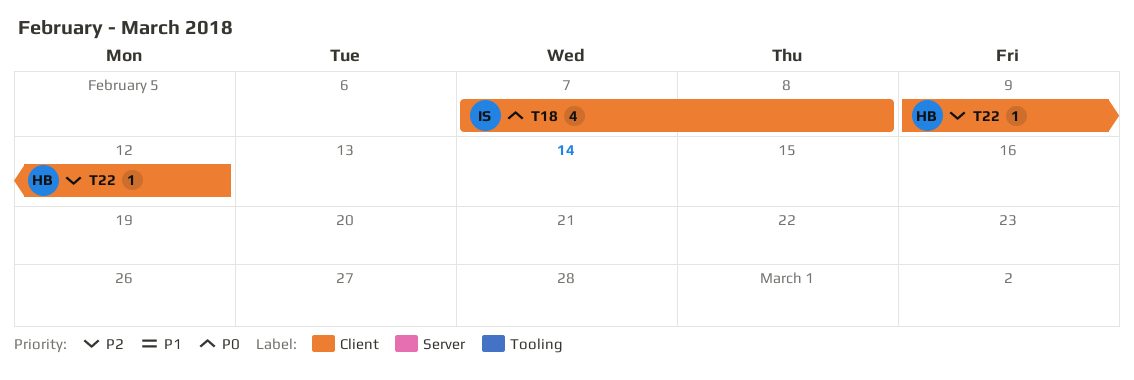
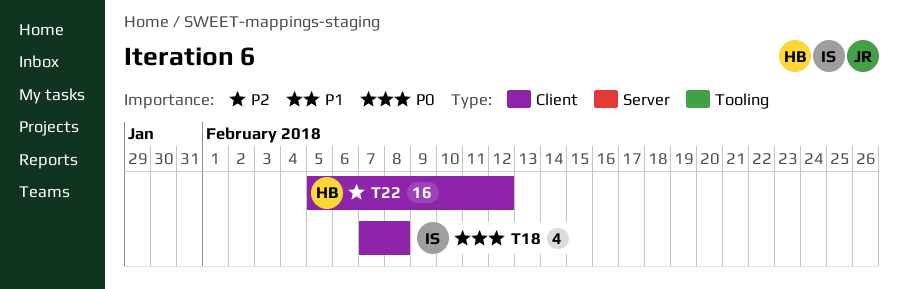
T22, estimate: 1 -> 16
T22, start: Feb 9 -> Feb 5

